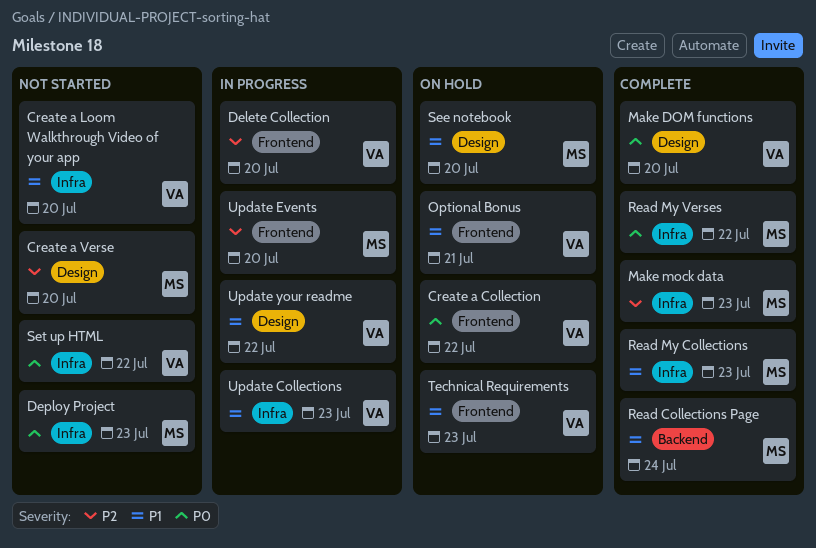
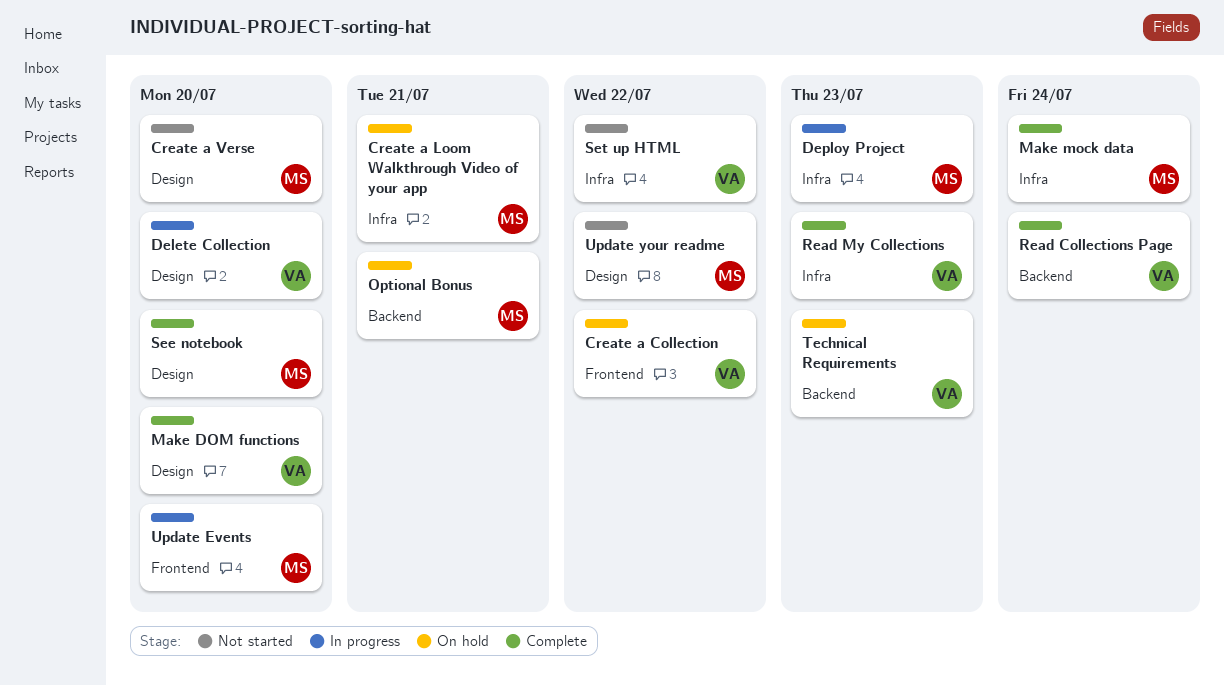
Create a Loom Walkthrough Video of your app, status: Not started -> On hold
Create a Loom Walkthrough Video of your app, owner: VA -> MS
Create a Loom Walkthrough Video of your app, due: Jul 20 -> Jul 21
Delete Collection, label: Frontend -> Design
Deploy Project, status: Not started -> In progress
Make mock data, due: Jul 23 -> Jul 24
Optional Bonus, owner: VA -> MS
Optional Bonus, label: Frontend -> Backend
Read Collections Page, owner: MS -> VA
Read My Collections, owner: MS -> VA
Read My Verses: present -> none
See notebook, status: On hold -> Complete
Technical Requirements, label: Frontend -> Backend
Update Collections: present -> none
Update your readme, status: In progress -> Not started
Update your readme, owner: VA -> MS

